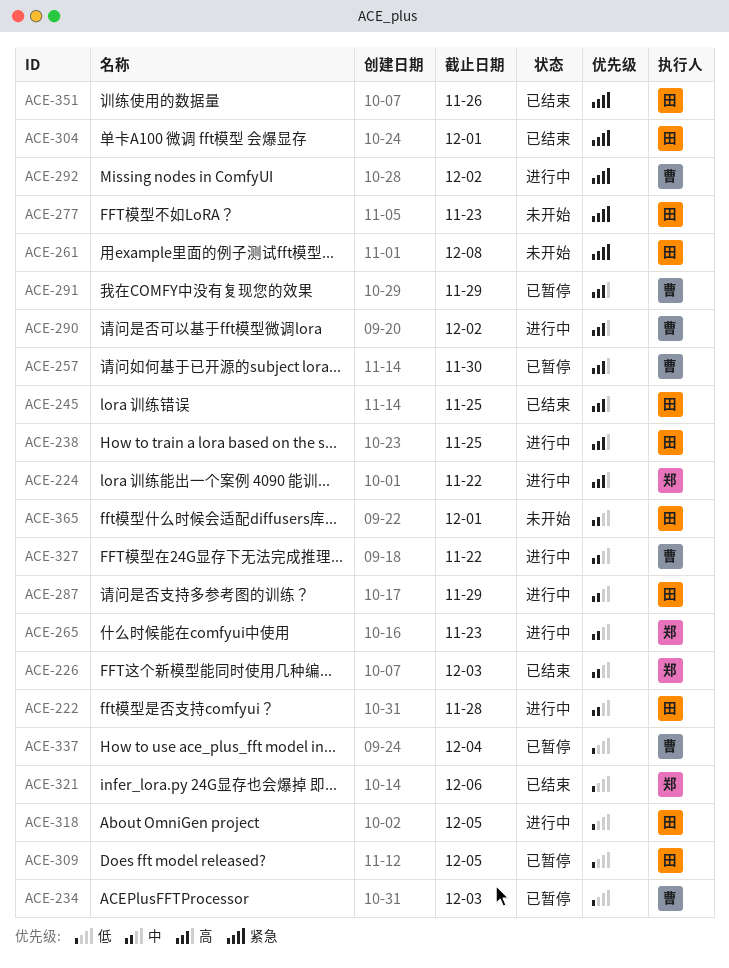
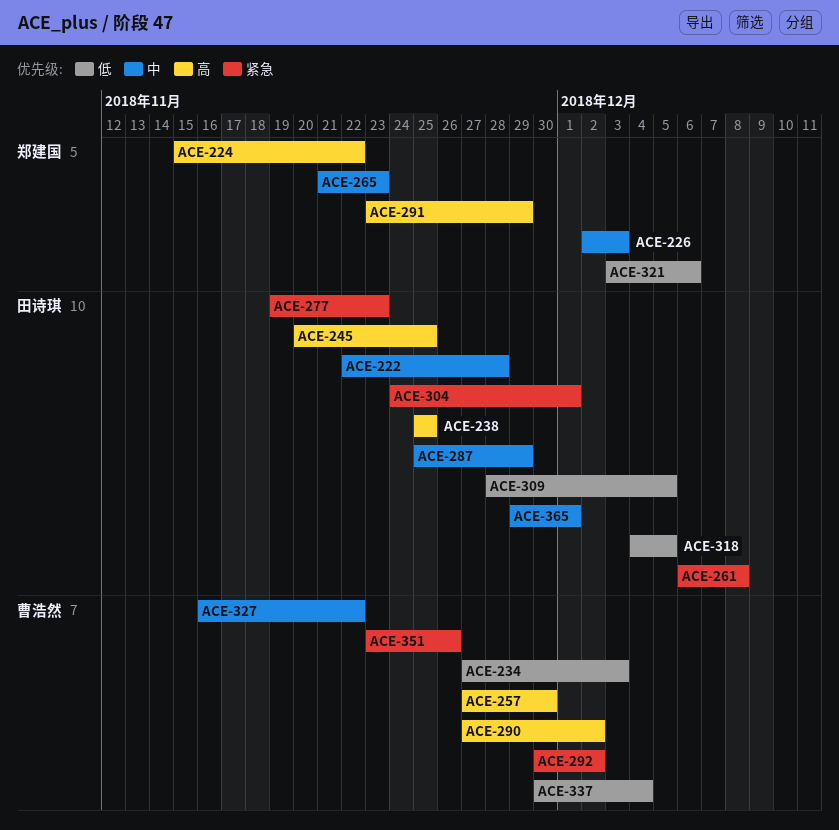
ACE-291, owner: 曹浩然 -> 郑建国
ACE-351, owner: 田诗琪 -> 曹浩然

